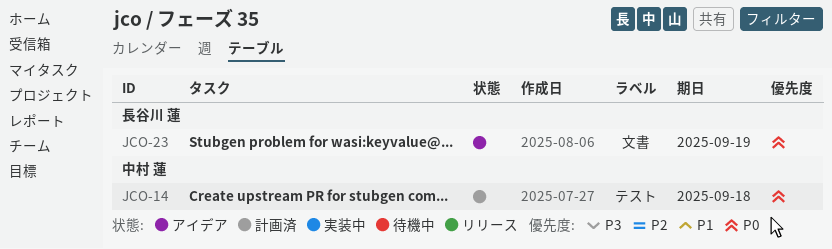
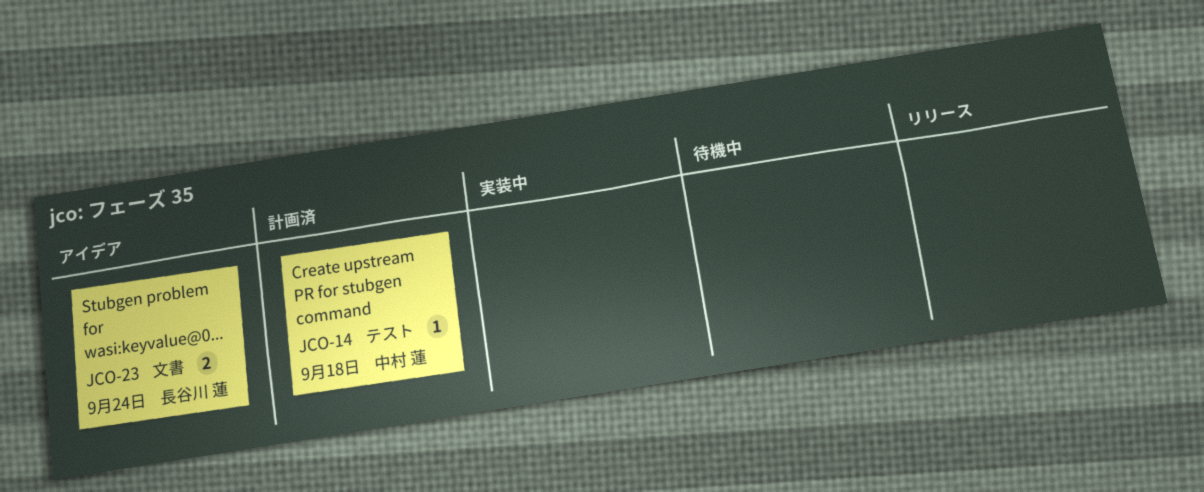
JCO-23, due: Sep 19 -> Sep 24

